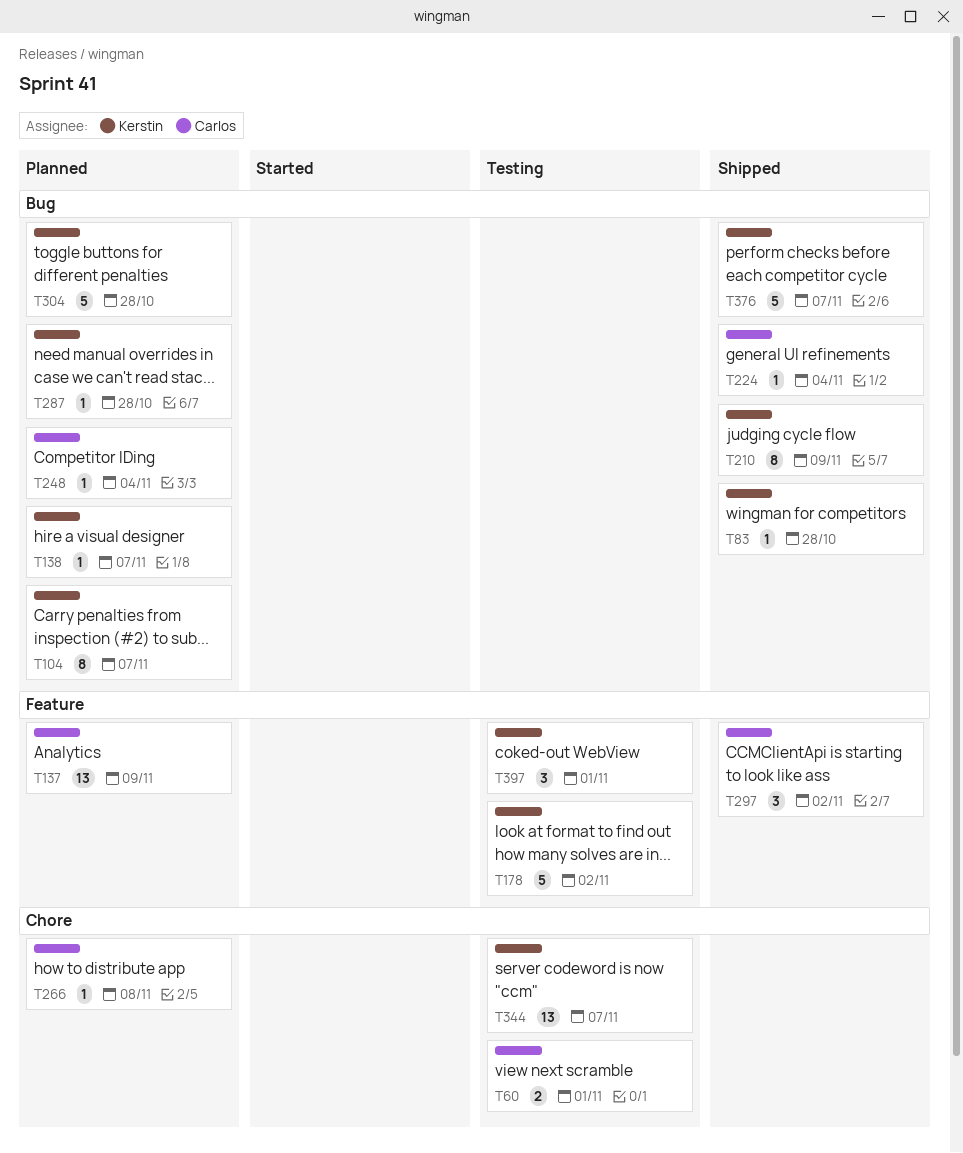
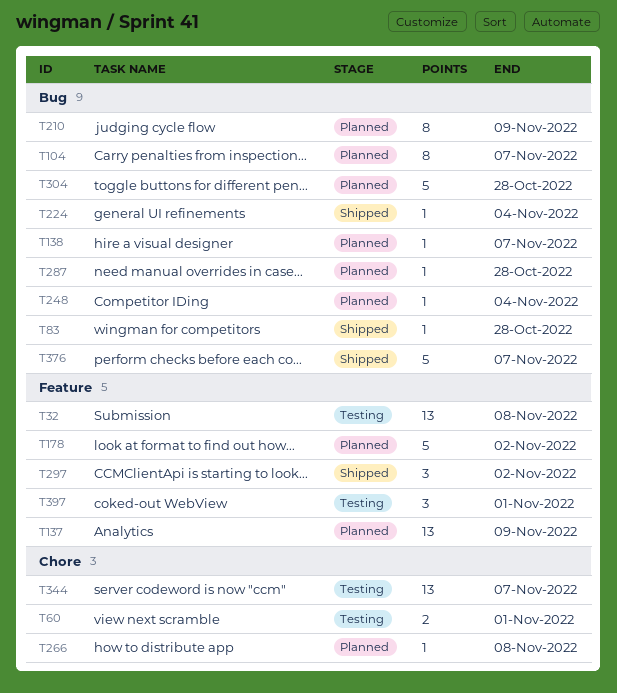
T32: none -> present
T178, status: Testing -> Planned
T210, status: Shipped -> Planned

